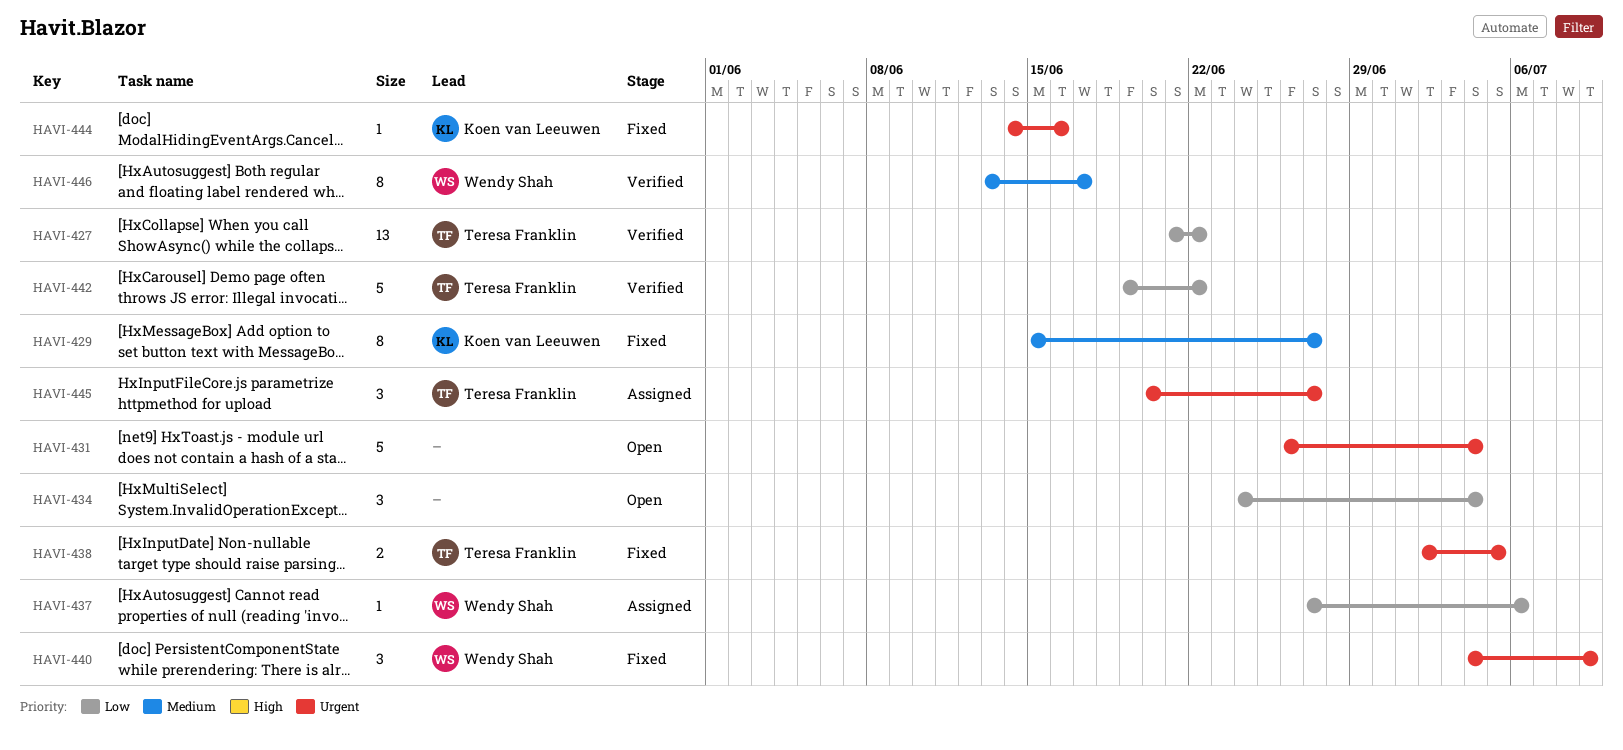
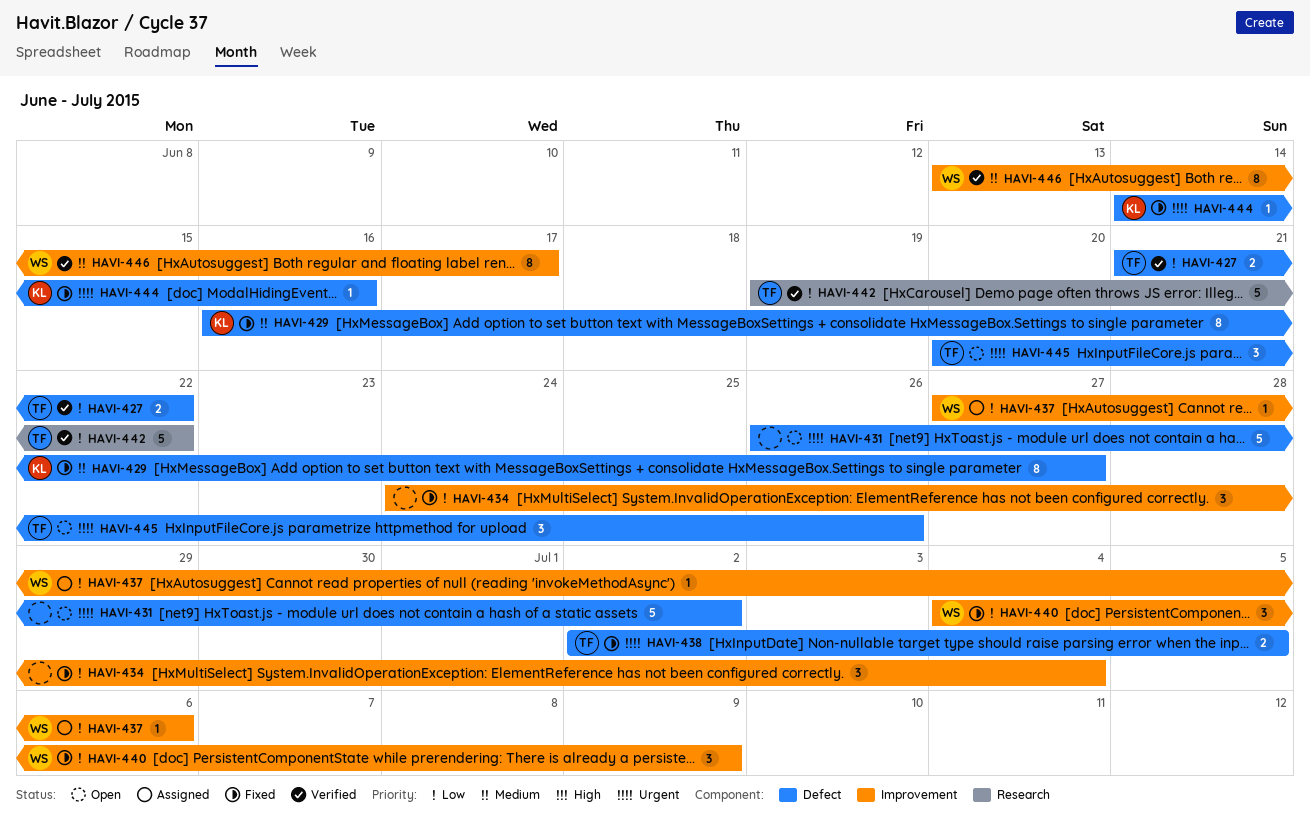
HAVI-427, estimate: 13 -> 2
HAVI-429, start: Jun 15 -> Jun 16
HAVI-431, due: Jul 4 -> Jul 2
HAVI-434, status: Open -> Fixed
HAVI-440, priority: Urgent -> Low
HAVI-445, status: Assigned -> Open
HAVI-445, due: Jun 27 -> Jun 26

